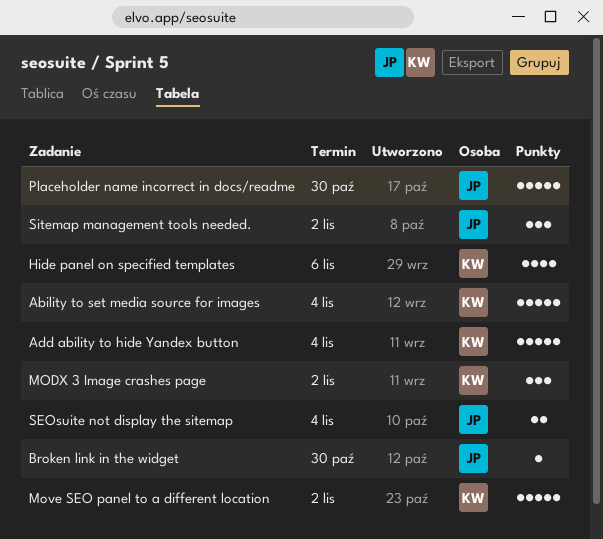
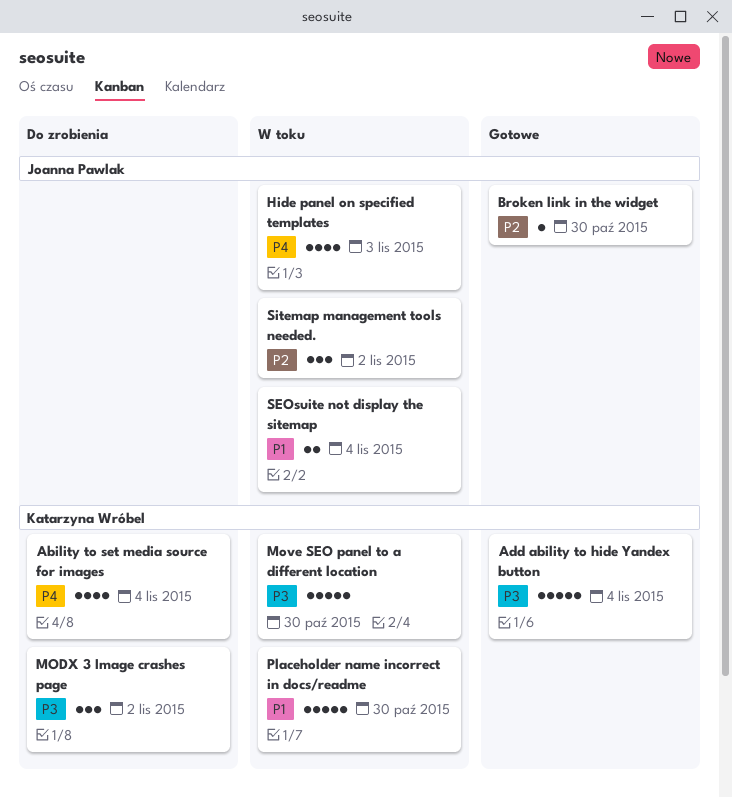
Ability to set media source for images, estimate: 5 -> 4
Hide panel on specified templates, owner: Katarzyna Wróbel -> Joanna Pawlak
Hide panel on specified templates, due: Nov 6 -> Nov 3
Move SEO panel to a different location, due: Nov 2 -> Oct 30
Placeholder name incorrect in docs/readme, owner: Joanna Pawlak -> Katarzyna Wróbel

